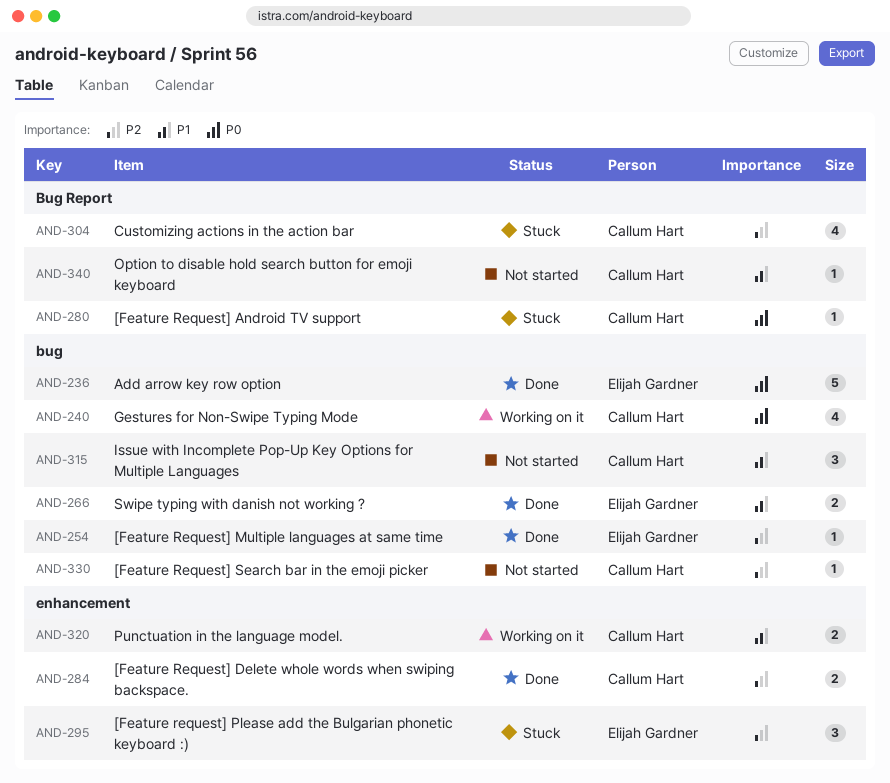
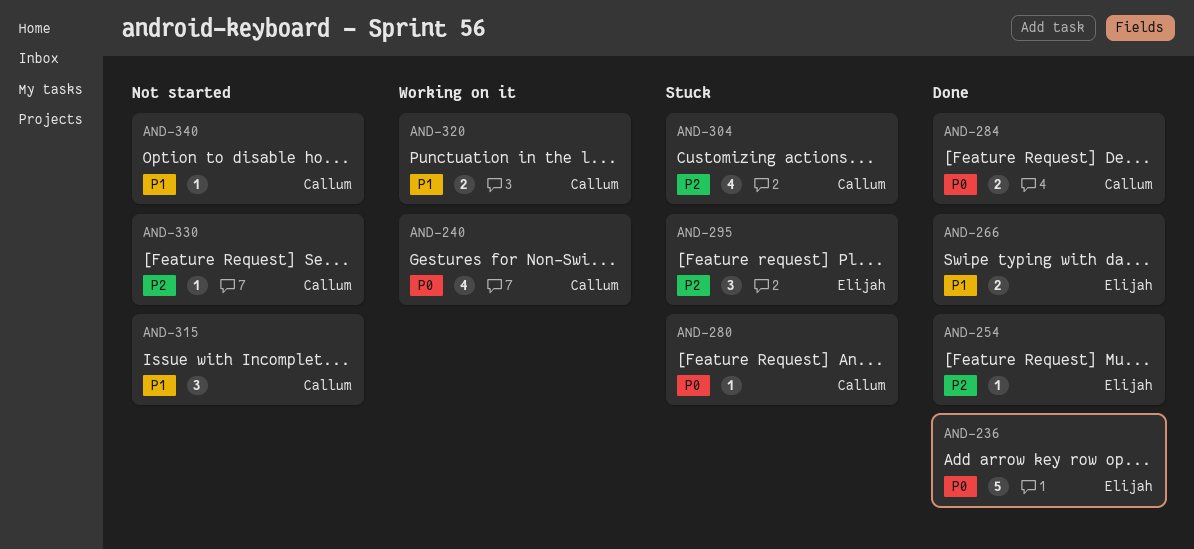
AND-284, priority: P2 -> P0

